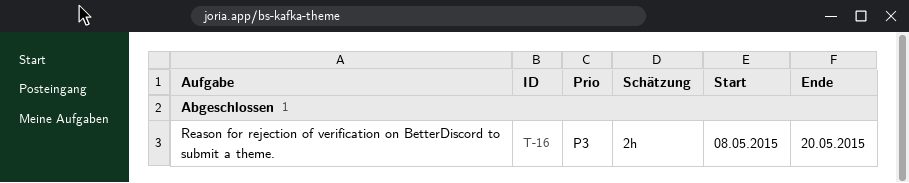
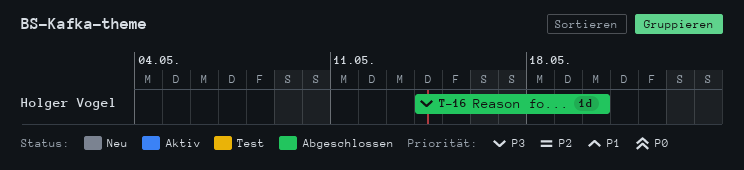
T-16, estimate: 2h -> 1d
T-16, start: May 8 -> May 14

